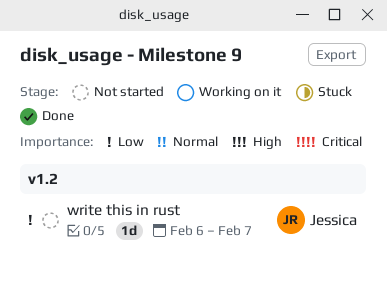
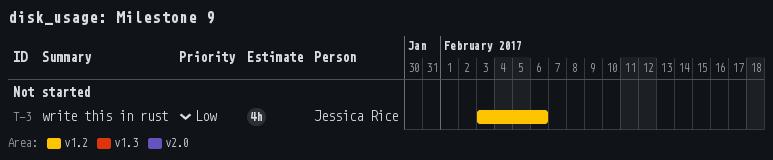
write this in rust, estimate: 1d -> 4h
write this in rust, start: Feb 6 -> Feb 3
write this in rust, due: Feb 7 -> Feb 6

